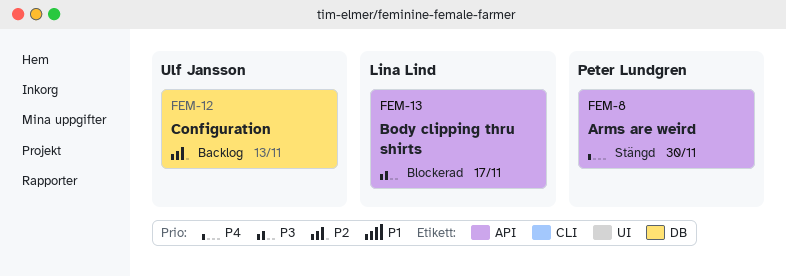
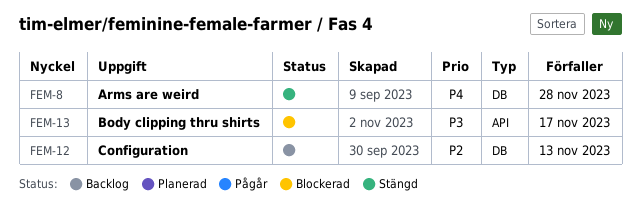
FEM-8, label: API -> DB
FEM-8, due: Nov 30 -> Nov 28

